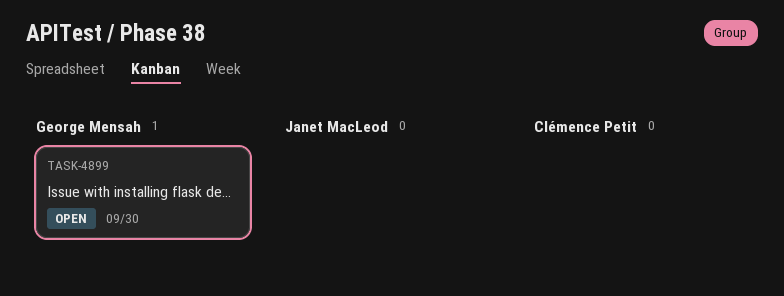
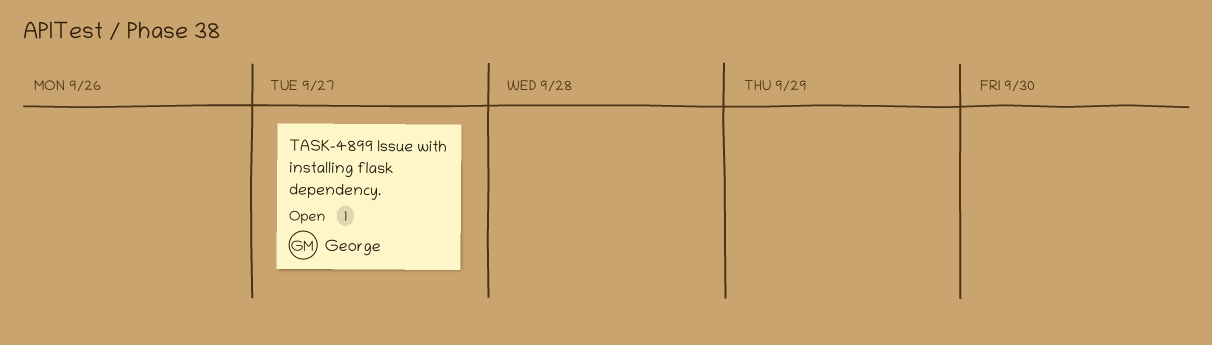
TASK-4899, due: Sep 30 -> Sep 27

